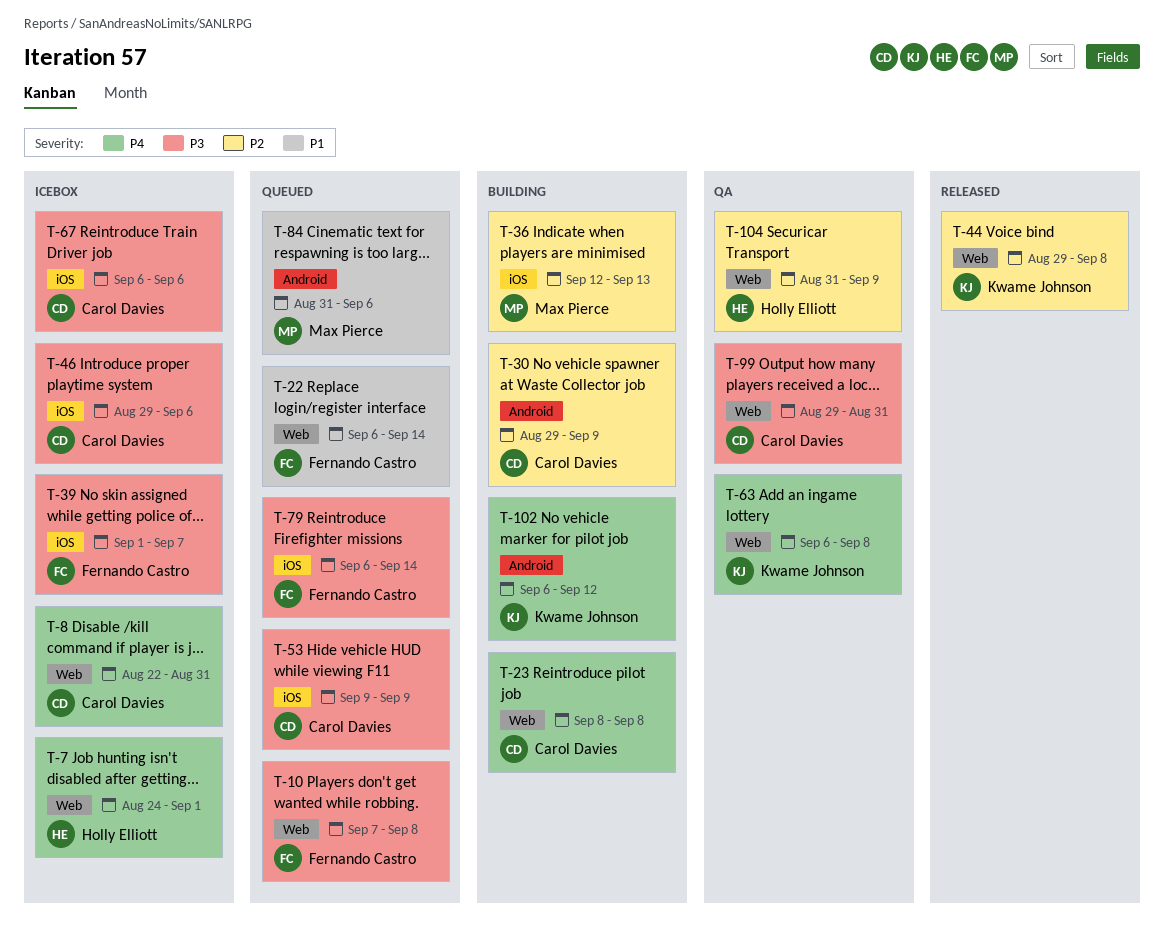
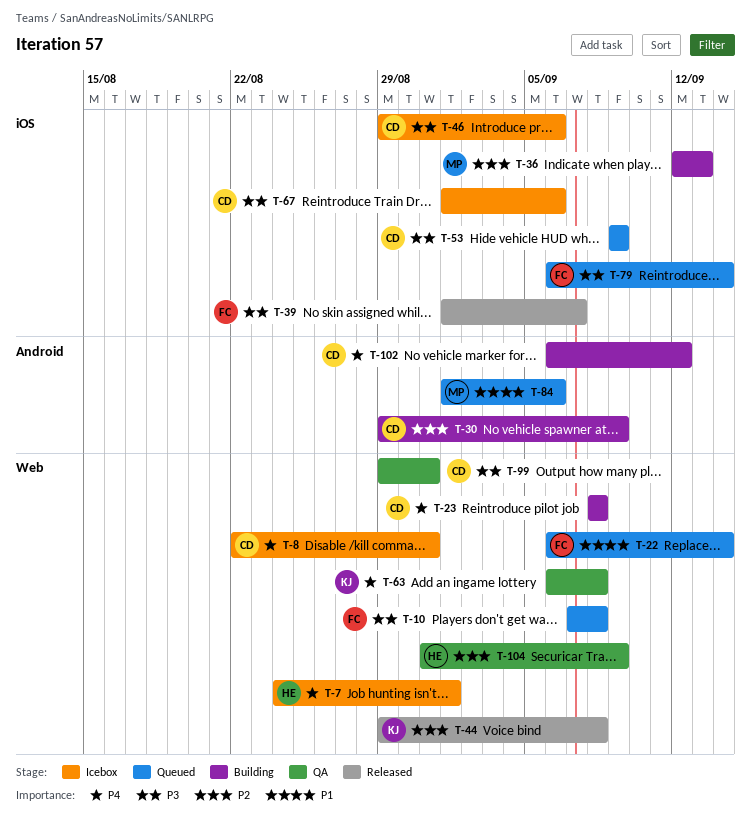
T-39, status: Icebox -> Released
T-67, start: Sep 6 -> Sep 1
T-84, start: Aug 31 -> Sep 1
T-102, owner: Kwame Johnson -> Carol Davies

